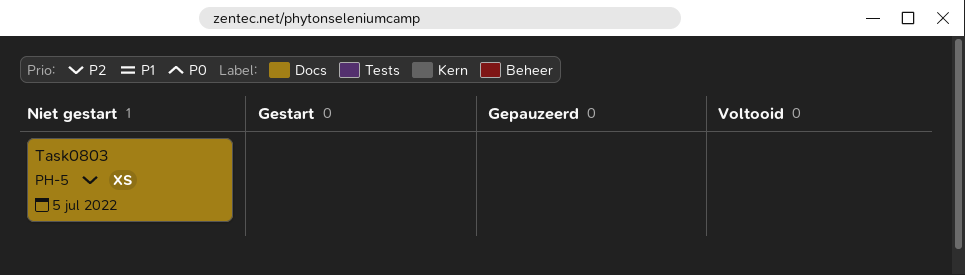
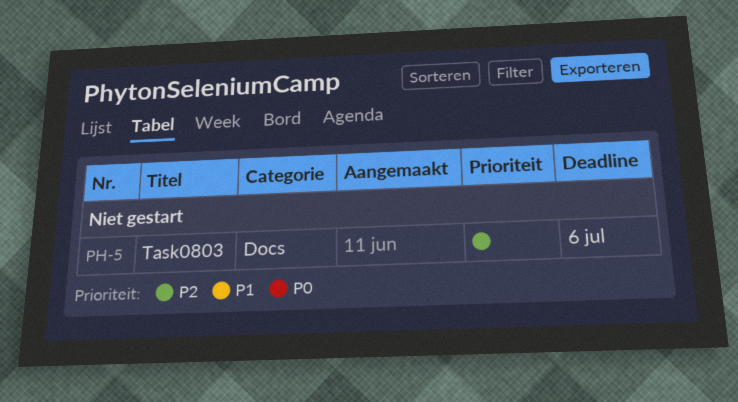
PH-5, due: Jul 5 -> Jul 6

